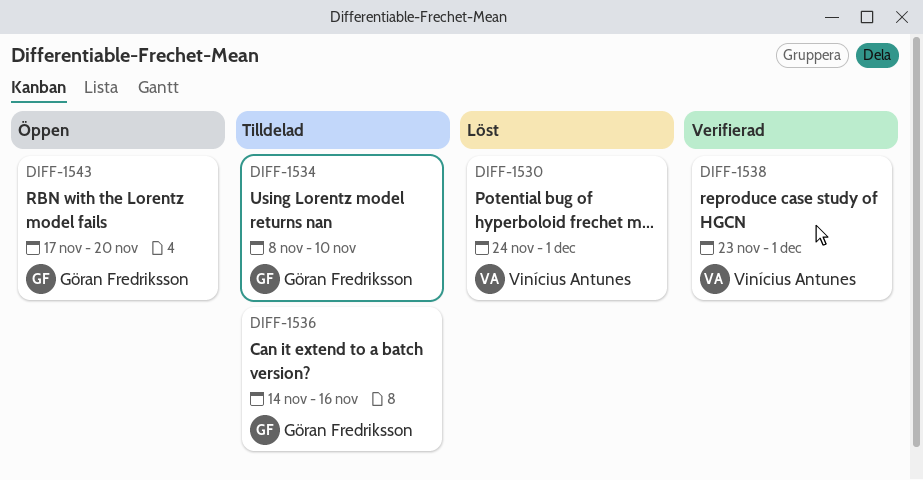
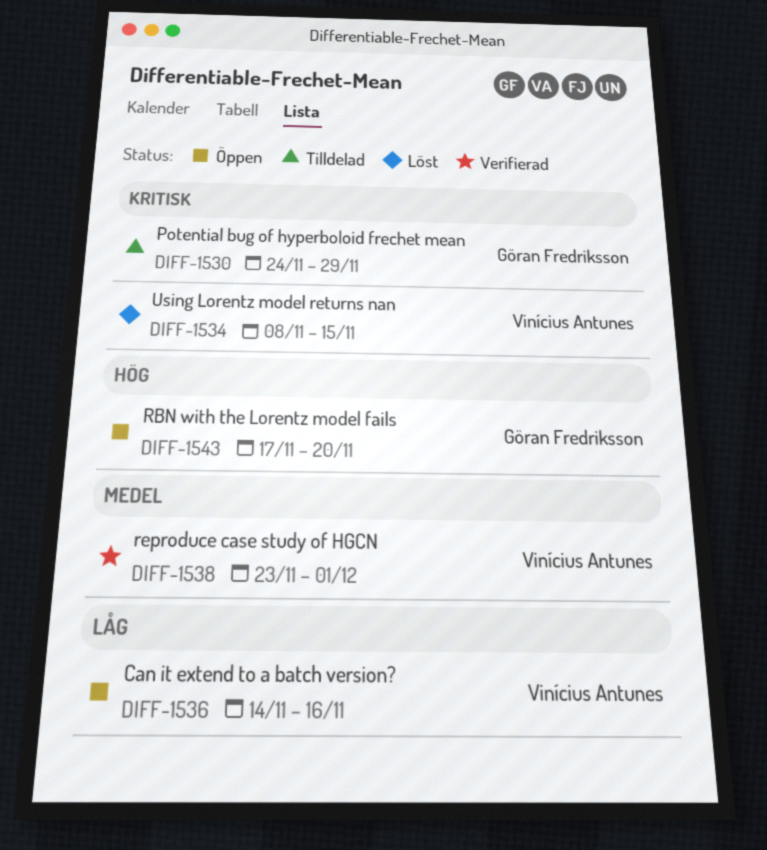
DIFF-1530, status: Löst -> Tilldelad
DIFF-1530, owner: Vinícius Antunes -> Göran Fredriksson
DIFF-1530, due: Dec 1 -> Nov 29
DIFF-1534, status: Tilldelad -> Löst
DIFF-1534, owner: Göran Fredriksson -> Vinícius Antunes
DIFF-1534, due: Nov 10 -> Nov 15
DIFF-1536, status: Tilldelad -> Öppen
DIFF-1536, owner: Göran Fredriksson -> Vinícius Antunes

